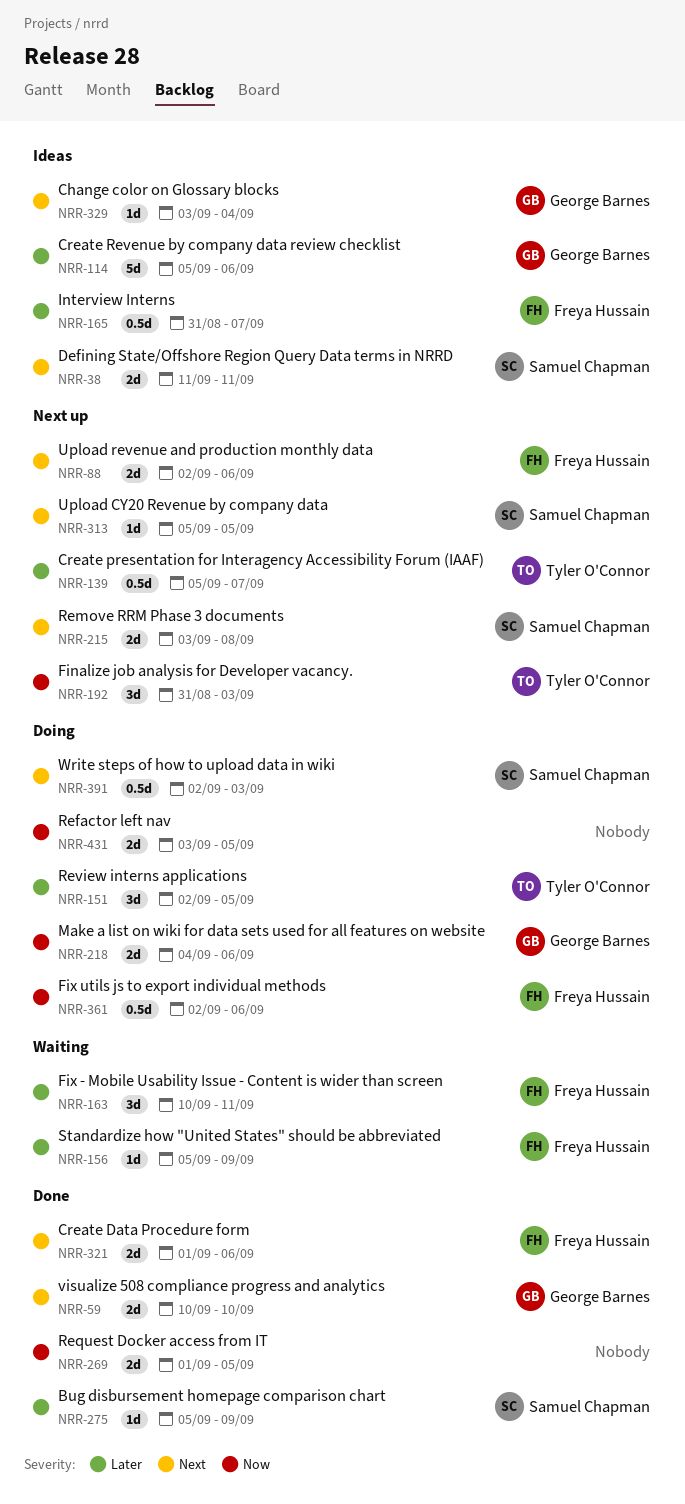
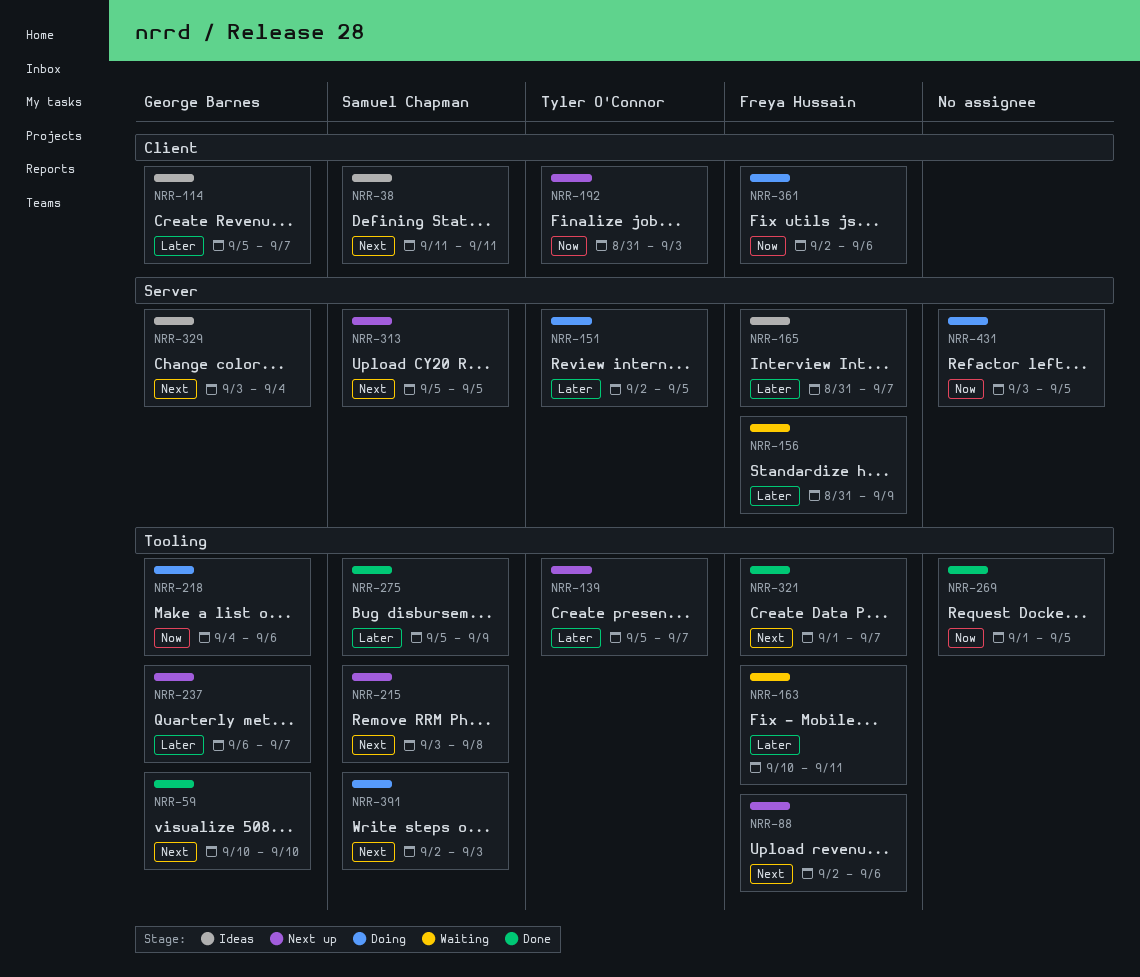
NRR-114, due: Sep 6 -> Sep 7
NRR-156, start: Sep 5 -> Aug 31
NRR-237: none -> present
NRR-321, due: Sep 6 -> Sep 7

